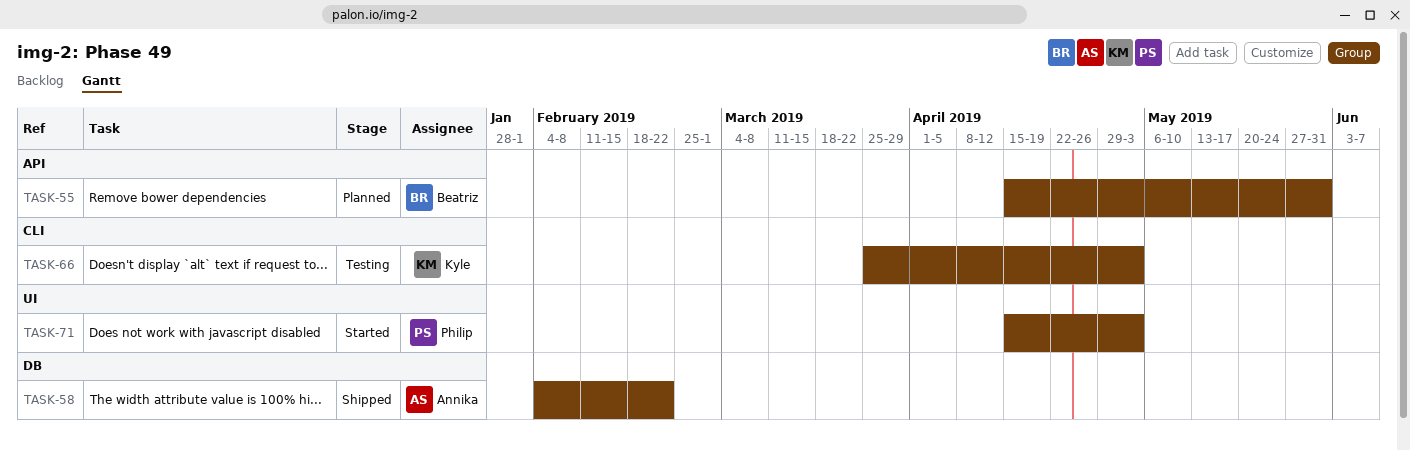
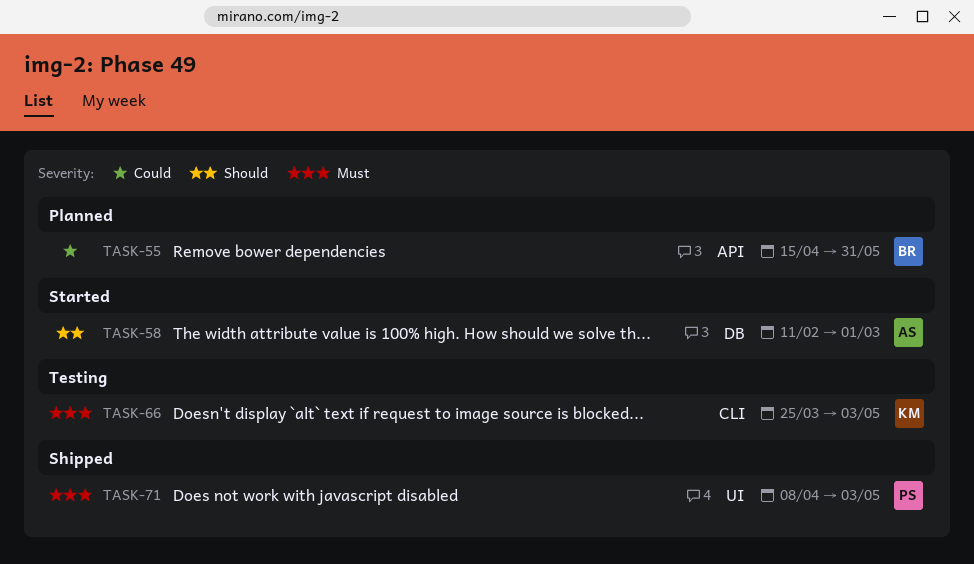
TASK-58, status: Shipped -> Started
TASK-58, start: Feb 4 -> Feb 11
TASK-58, due: Feb 22 -> Mar 1
TASK-71, status: Started -> Shipped
TASK-71, start: Apr 15 -> Apr 8

